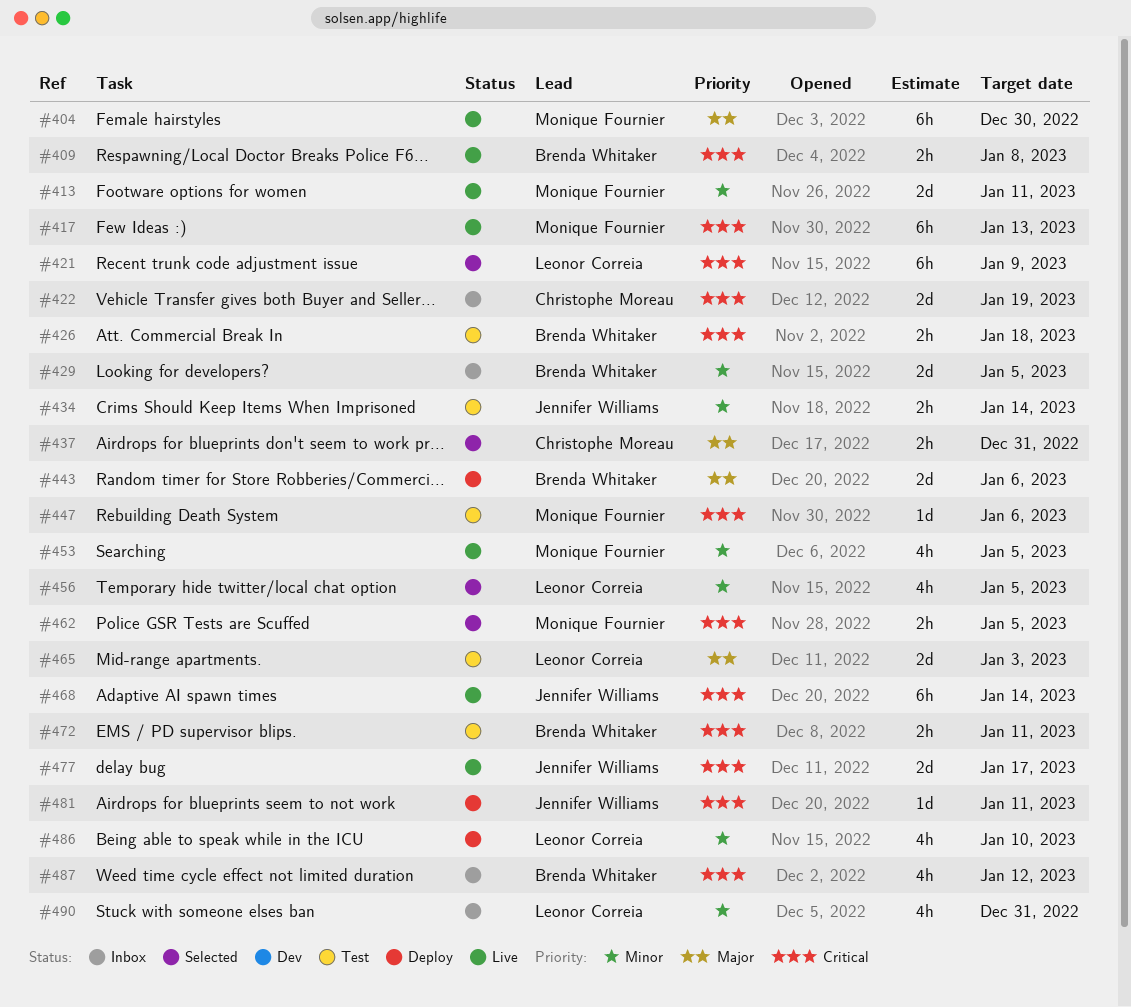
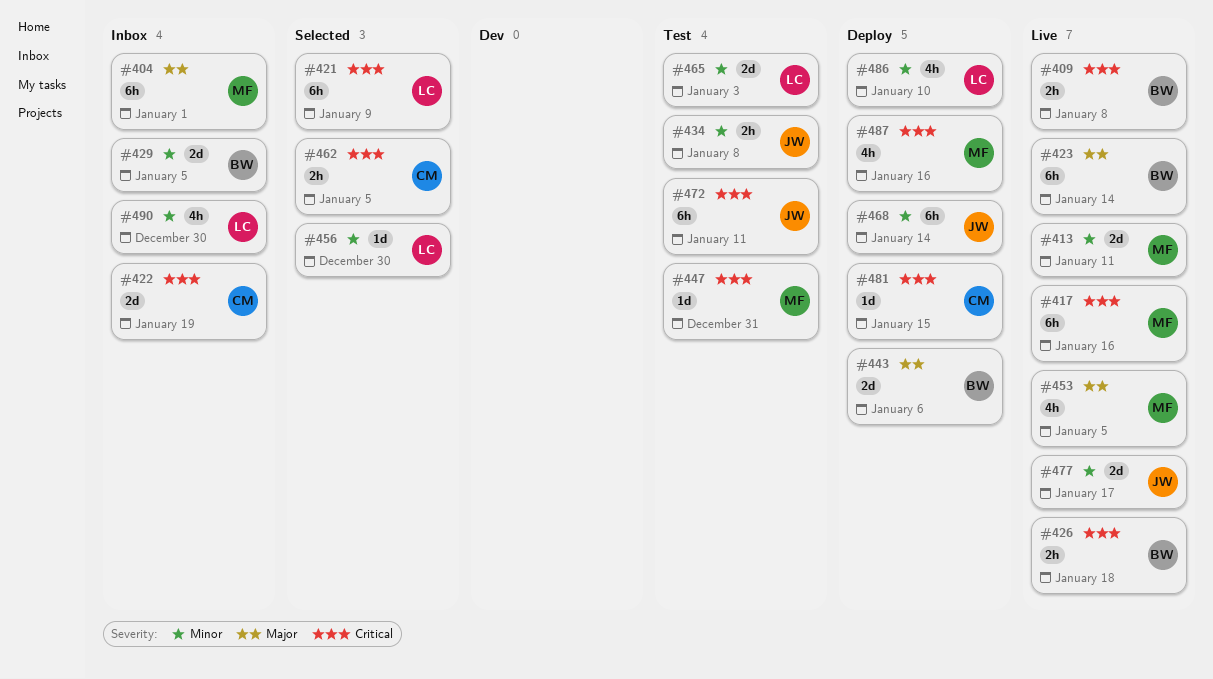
#404, status: Live -> Inbox
#404, due: Dec 30 -> Jan 1
#417, due: Jan 13 -> Jan 16
#423: none -> present
#426, status: Test -> Live
#434, due: Jan 14 -> Jan 8
#437: present -> none
#447, due: Jan 6 -> Dec 31
#453, priority: Minor -> Major
#456, estimate: 4h -> 1d
#456, due: Jan 5 -> Dec 30
#462, owner: Monique Fournier -> Christophe Moreau
#465, priority: Major -> Minor
#468, status: Live -> Deploy
#468, priority: Critical -> Minor
#472, owner: Brenda Whitaker -> Jennifer Williams
#472, estimate: 2h -> 6h
#477, priority: Critical -> Minor
#481, owner: Jennifer Williams -> Christophe Moreau
#481, due: Jan 11 -> Jan 15
#487, status: Inbox -> Deploy
#487, owner: Brenda Whitaker -> Monique Fournier
#487, due: Jan 12 -> Jan 16
#490, due: Dec 31 -> Dec 30

